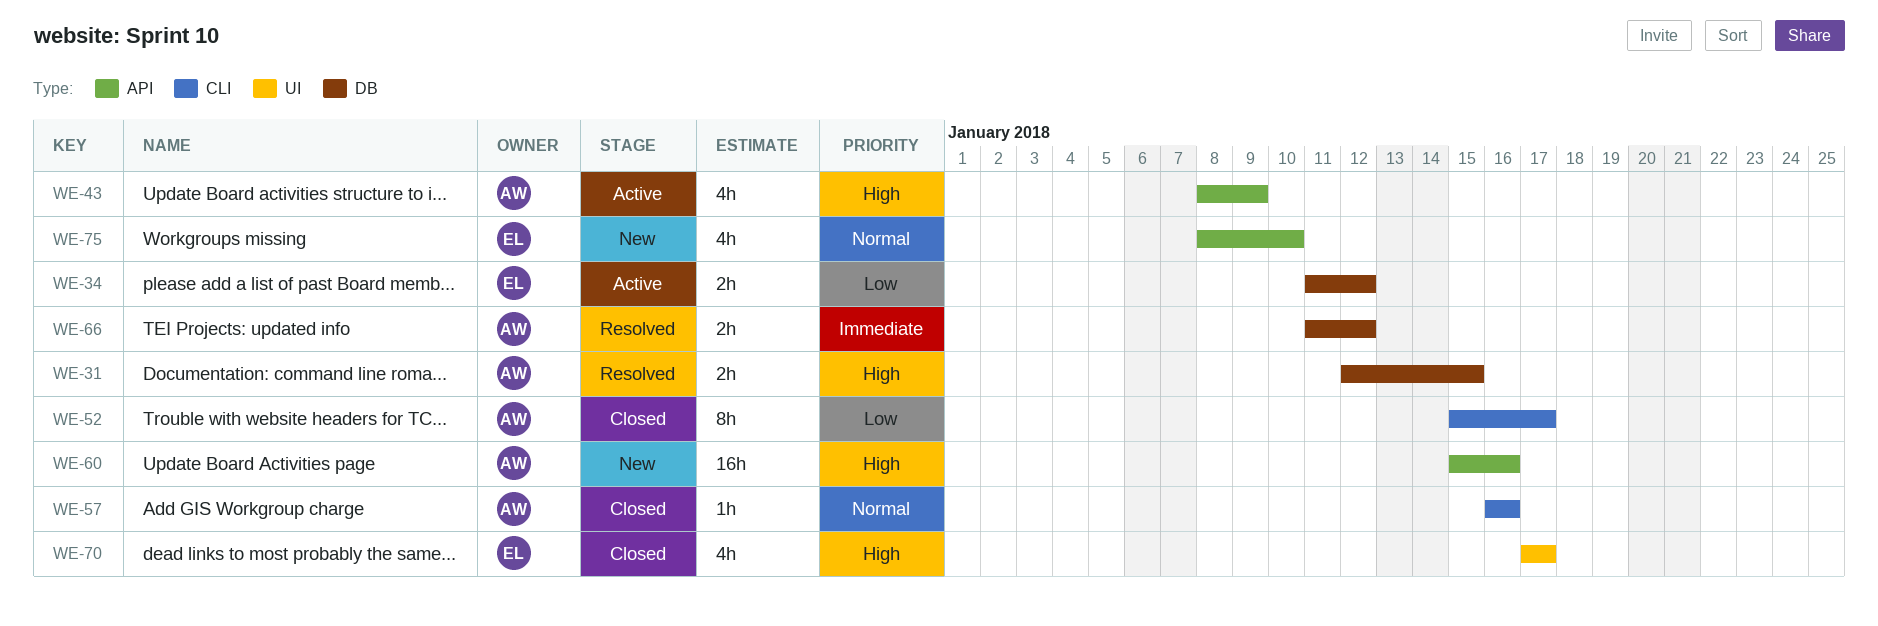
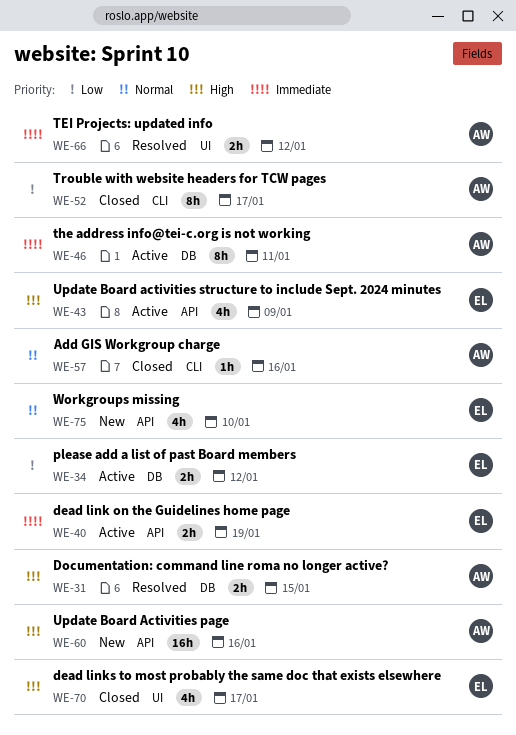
WE-40: none -> present
WE-43, owner: AW -> EL
WE-46: none -> present
WE-66, label: DB -> UI

